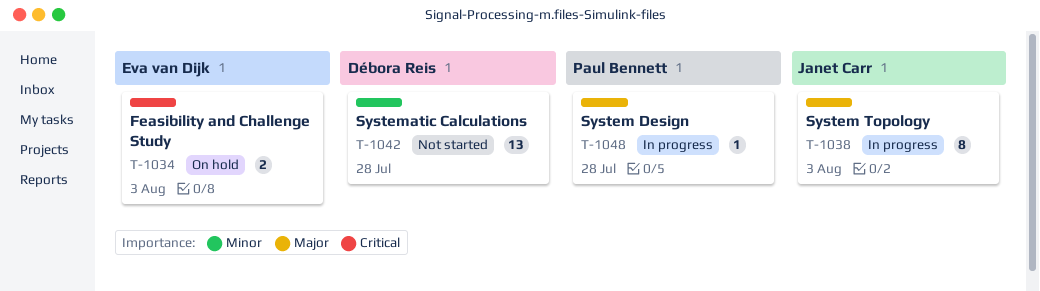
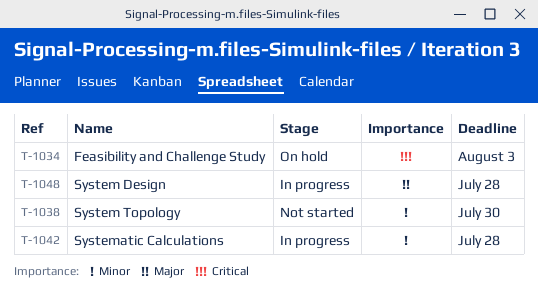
T-1038, status: In progress -> Not started
T-1038, priority: Major -> Minor
T-1038, due: Aug 3 -> Jul 30
T-1042, status: Not started -> In progress

